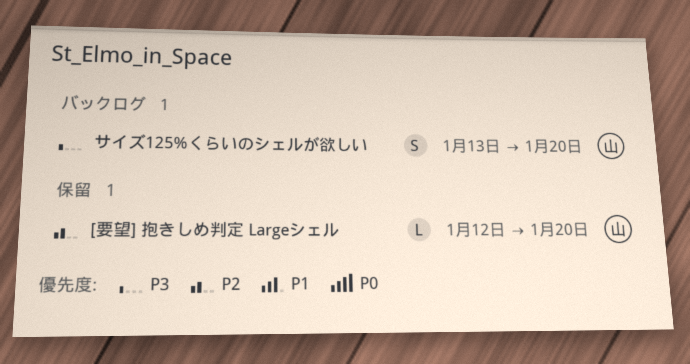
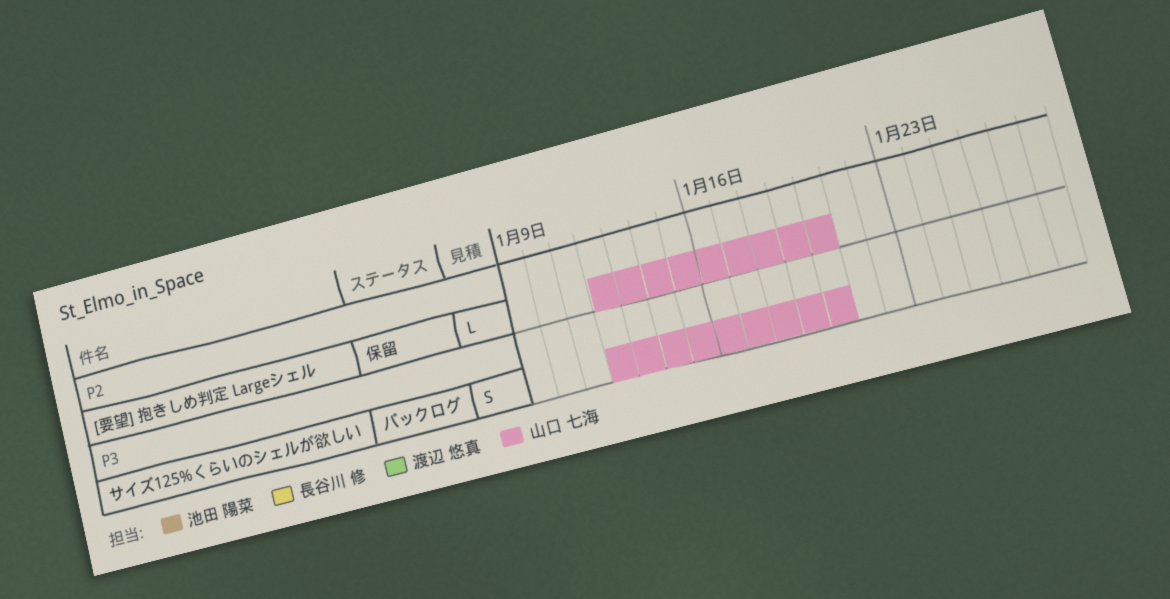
サイズ125%くらいのシェルが欲しい, start: Jan 13 -> Jan 12

